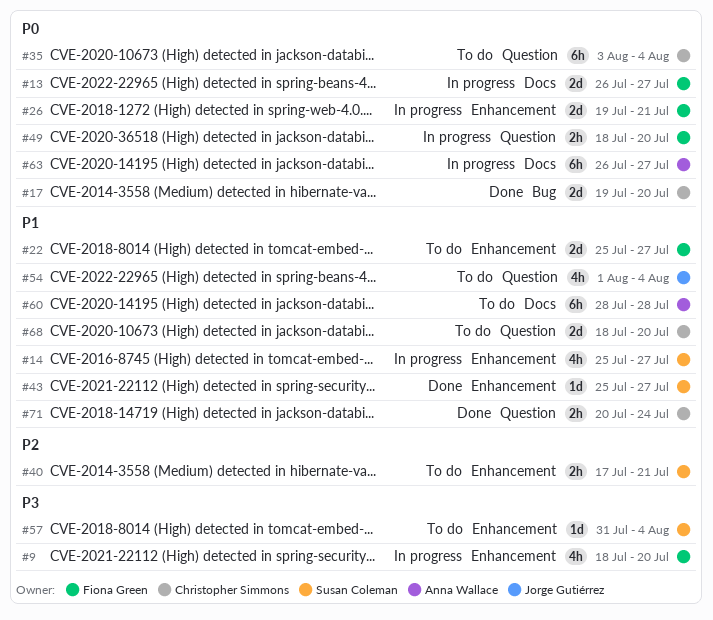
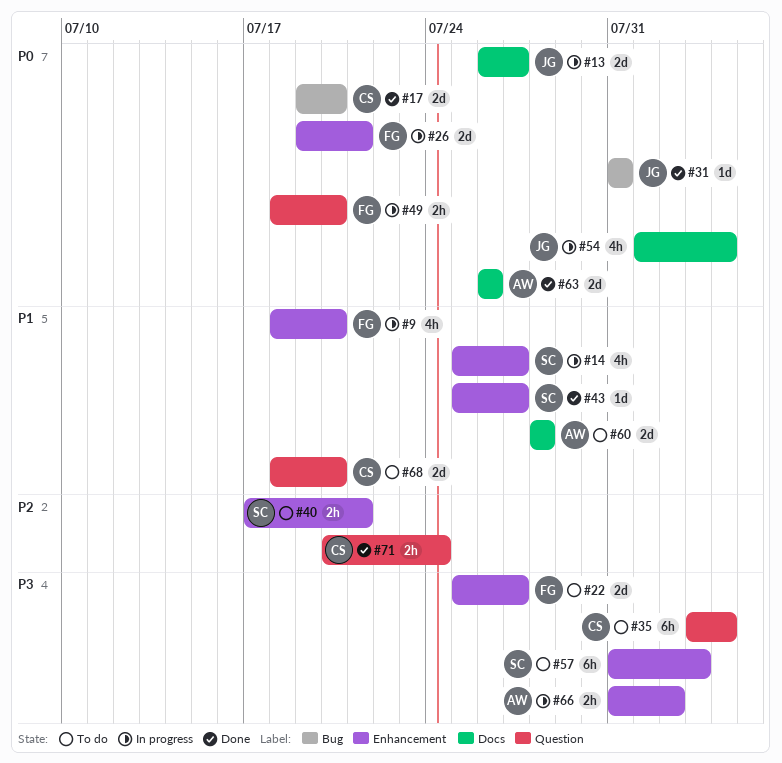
#9, priority: P3 -> P1
#13, owner: Fiona Green -> Jorge Gutiérrez
#22, priority: P1 -> P3
#31: none -> present
#35, priority: P0 -> P3
#54, status: To do -> In progress
#54, priority: P1 -> P0
#54, label: Question -> Docs
#57, estimate: 1d -> 6h
#57, due: Aug 4 -> Aug 3
#60, estimate: 6h -> 2d
#63, status: In progress -> Done
#63, estimate: 6h -> 2d
#63, due: Jul 27 -> Jul 26
#66: none -> present
#71, priority: P1 -> P2

